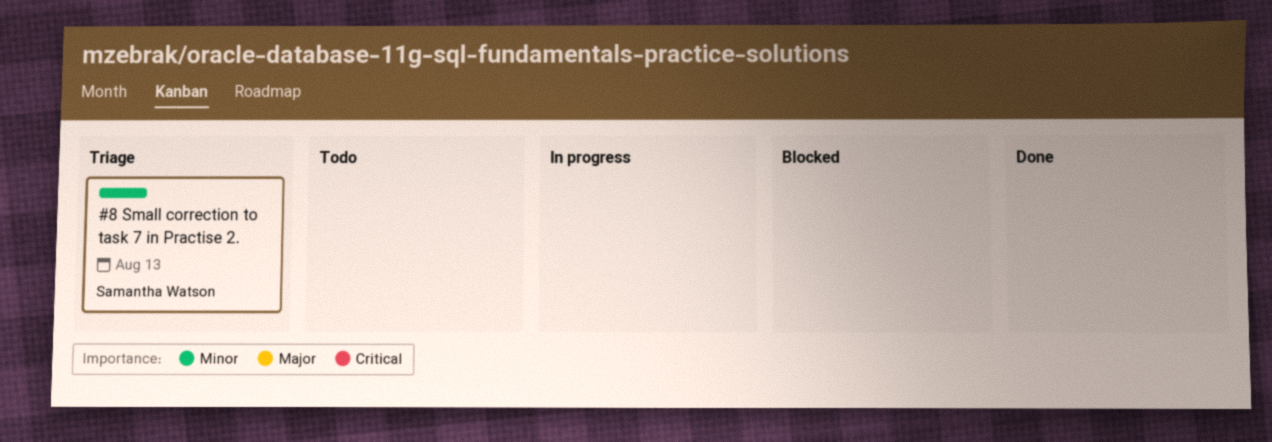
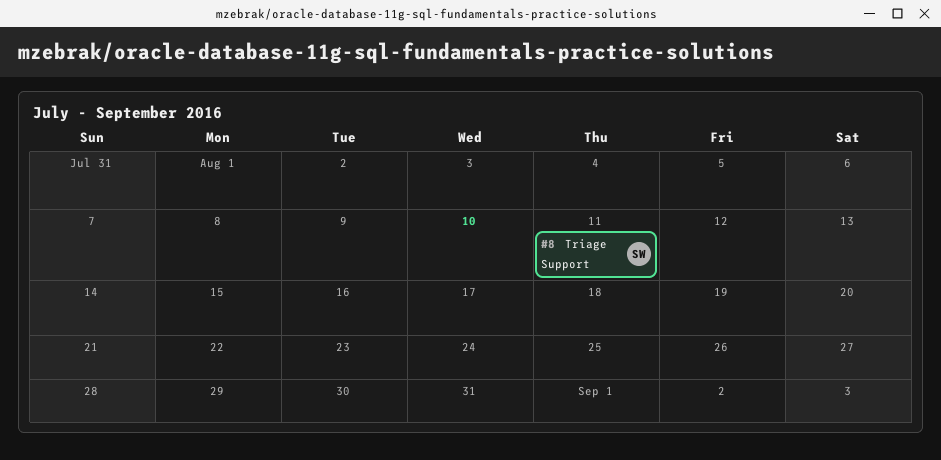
#8, due: Aug 13 -> Aug 11

